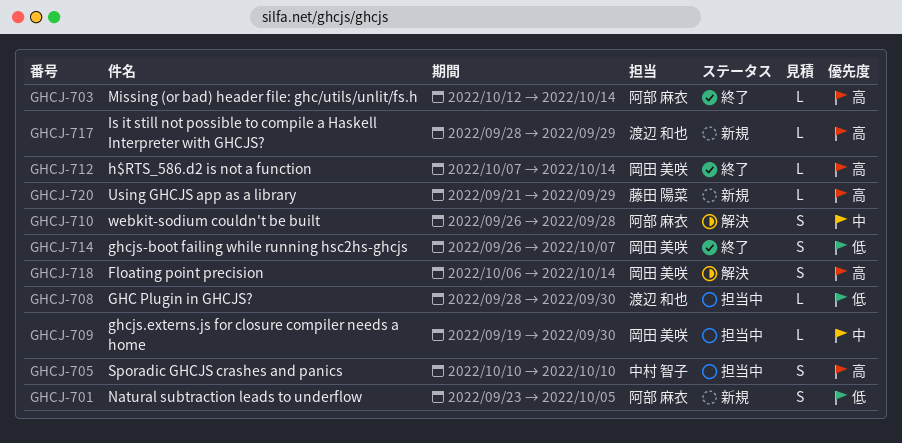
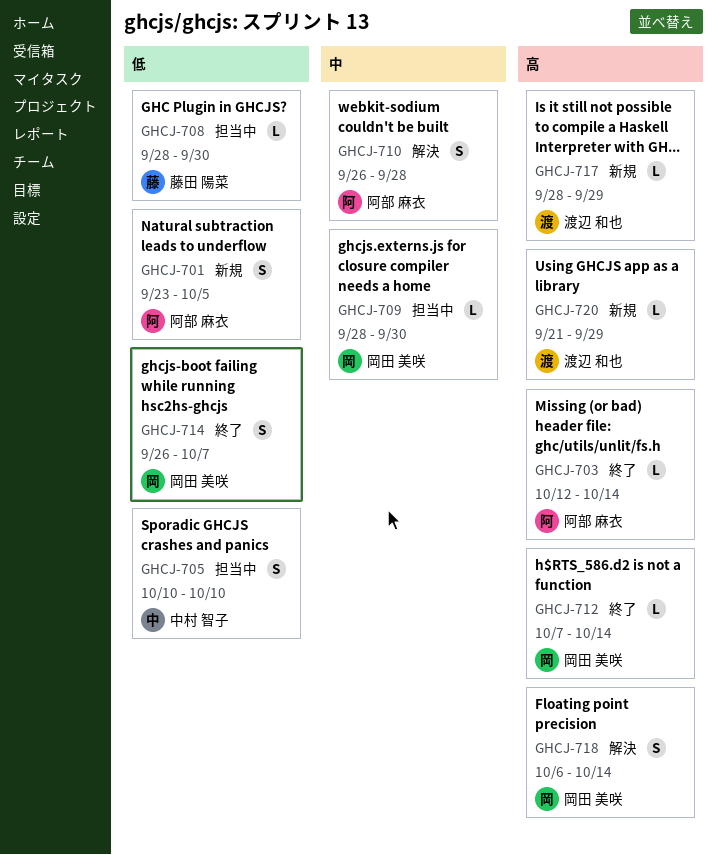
GHCJ-705, priority: 高 -> 低
GHCJ-708, owner: 渡辺 和也 -> 藤田 陽菜
GHCJ-709, start: Sep 19 -> Sep 28
GHCJ-720, owner: 藤田 陽菜 -> 渡辺 和也

